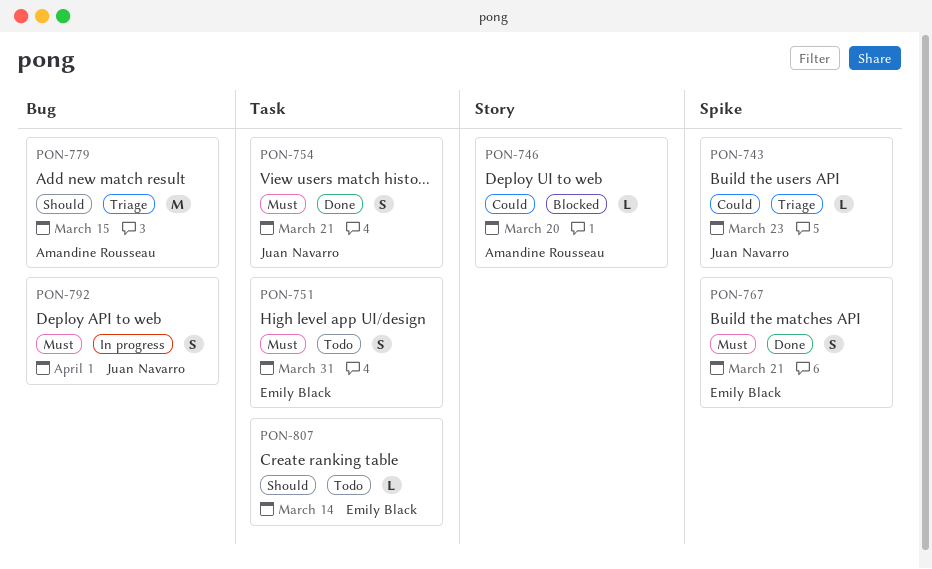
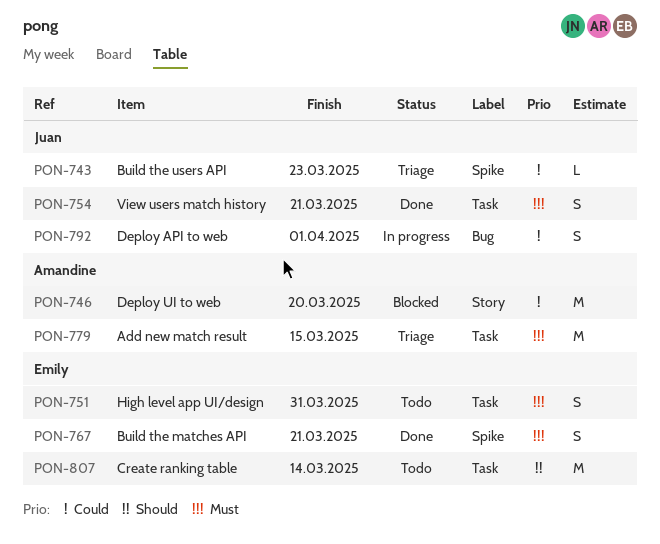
PON-746, estimate: L -> M
PON-779, priority: Should -> Must
PON-779, label: Bug -> Task
PON-792, priority: Must -> Could
PON-807, estimate: L -> M

